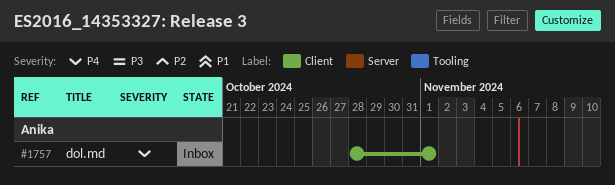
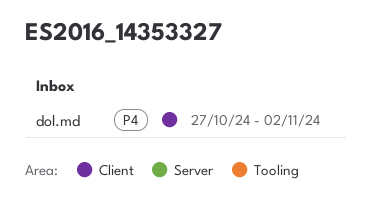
dol.md, start: Oct 28 -> Oct 27
dol.md, due: Nov 1 -> Nov 2

